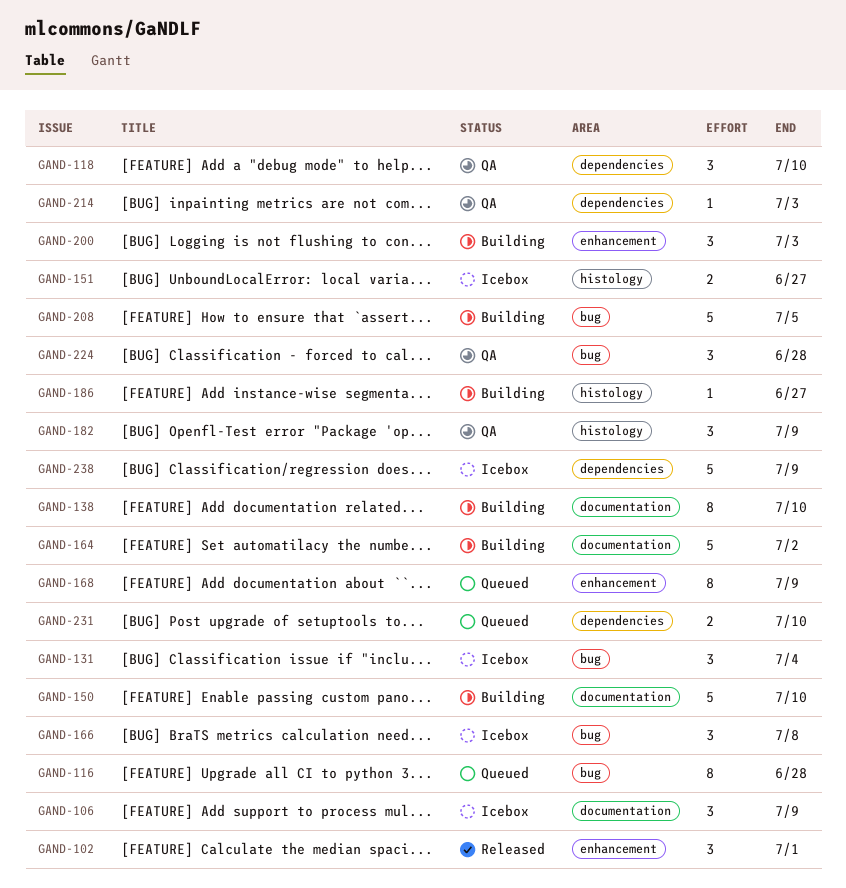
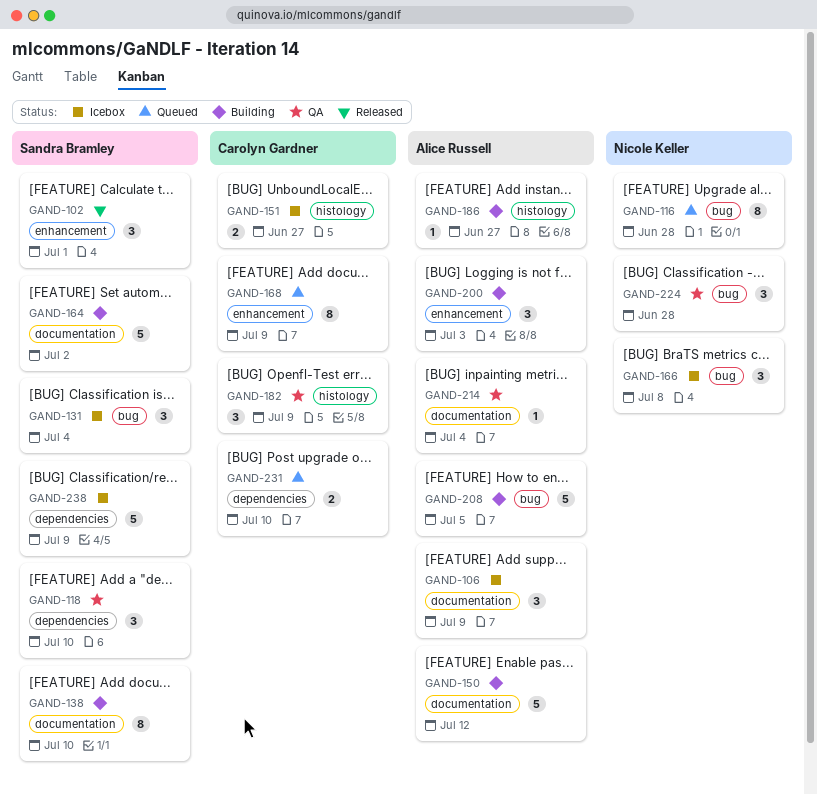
GAND-150, due: Jul 10 -> Jul 12
GAND-214, label: dependencies -> documentation
GAND-214, due: Jul 3 -> Jul 4

